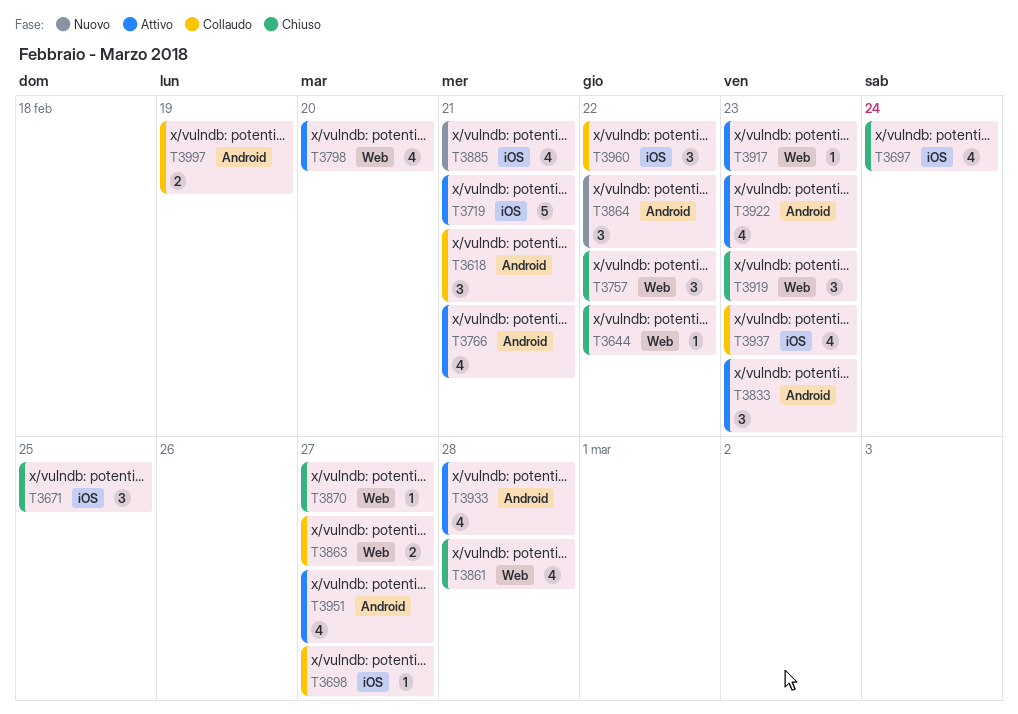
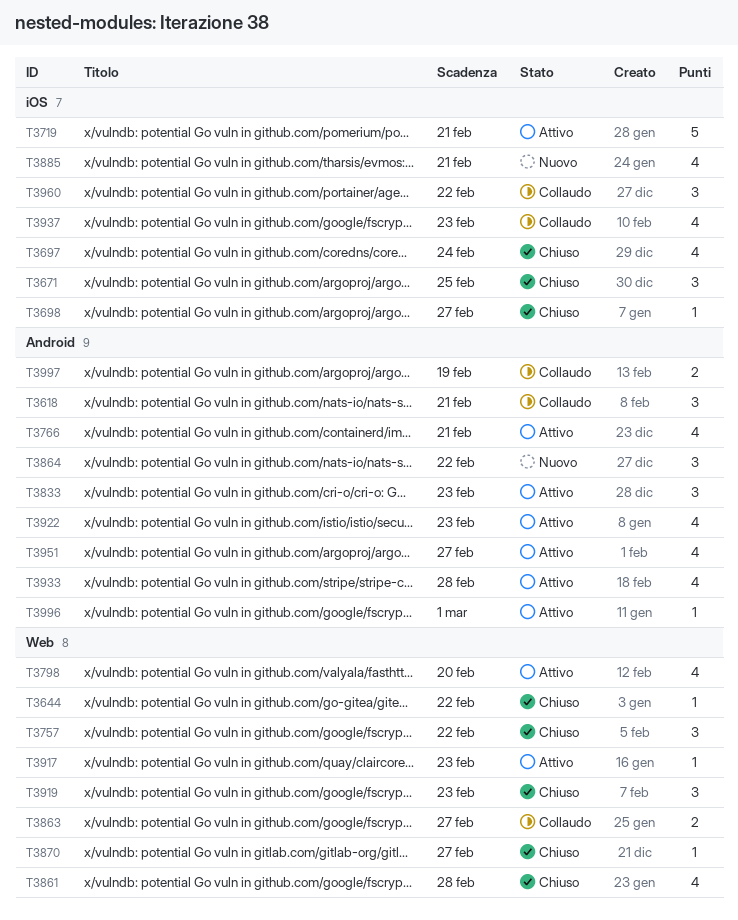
T3698, status: Collaudo -> Chiuso
T3996: none -> present

